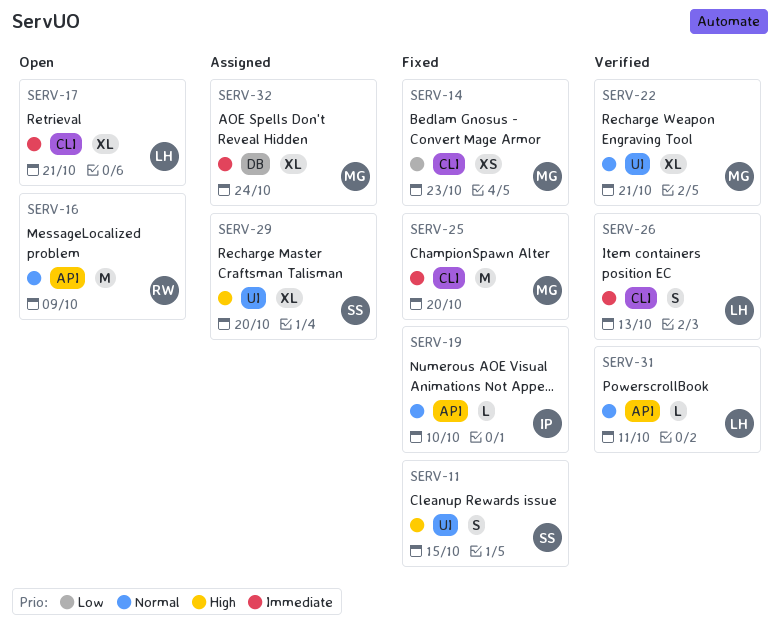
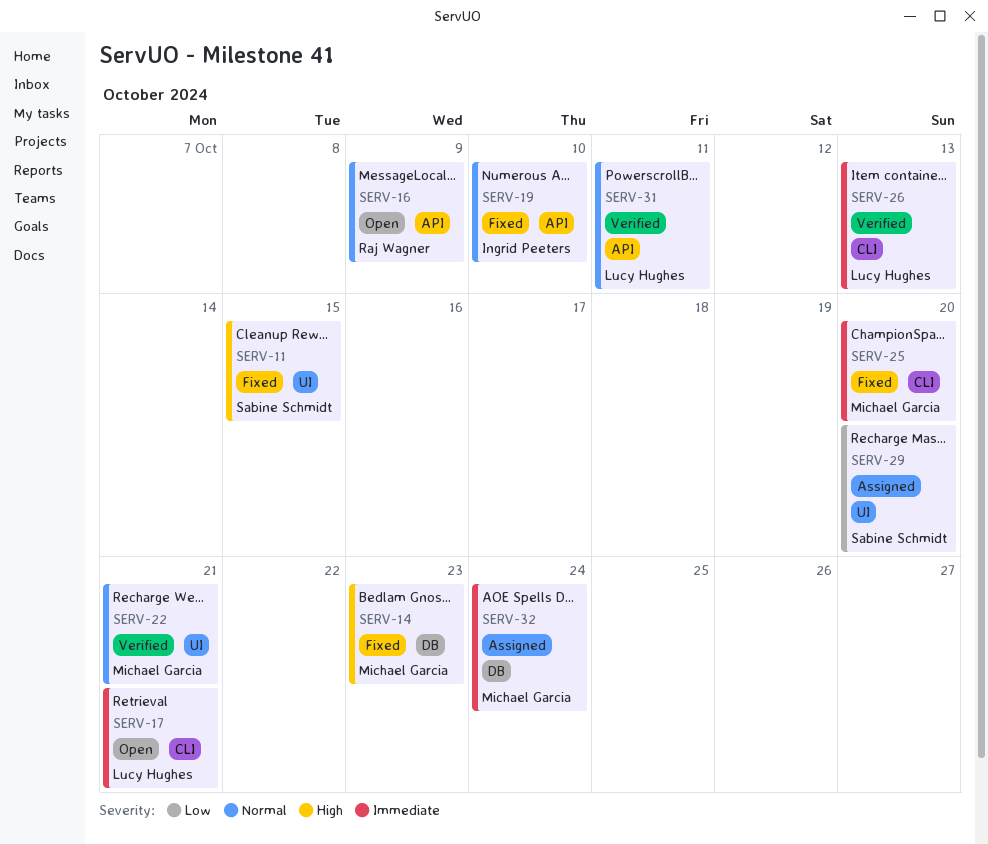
SERV-14, priority: Low -> High
SERV-14, label: CLI -> DB
SERV-29, priority: High -> Low

